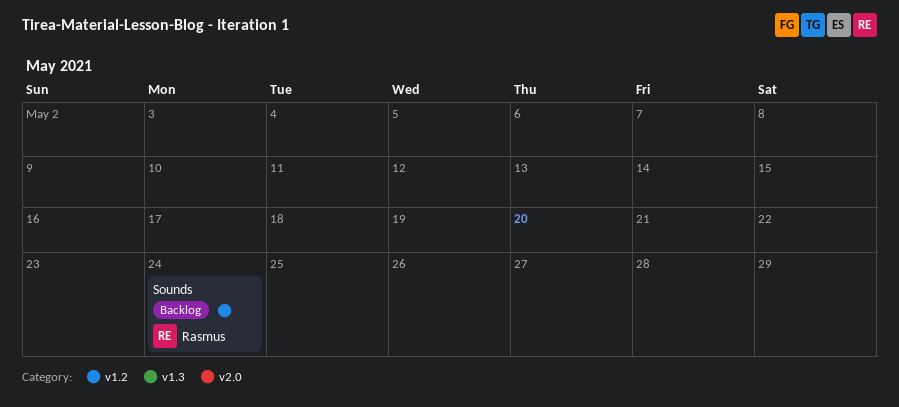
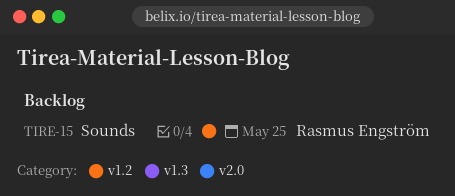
Sounds, due: May 24 -> May 25

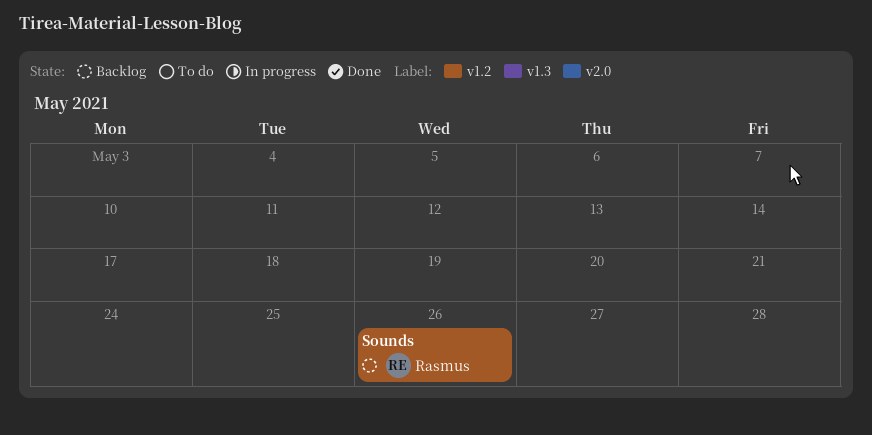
Sounds, due: May 25 -> May 26

